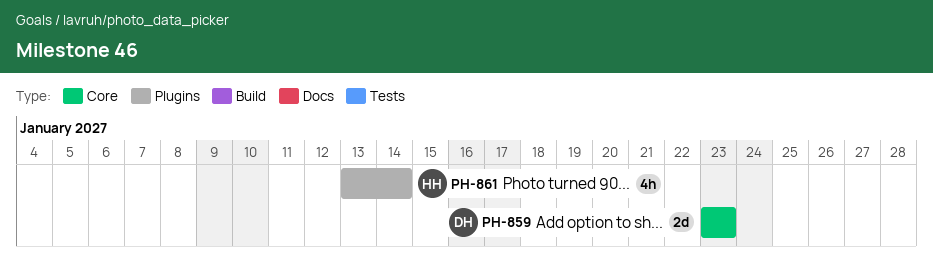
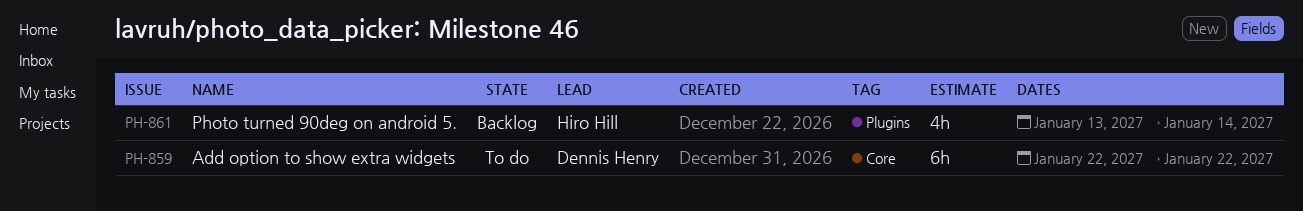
PH-859, estimate: 2d -> 6h
PH-859, start: Jan 23 -> Jan 22
PH-859, due: Jan 23 -> Jan 22

